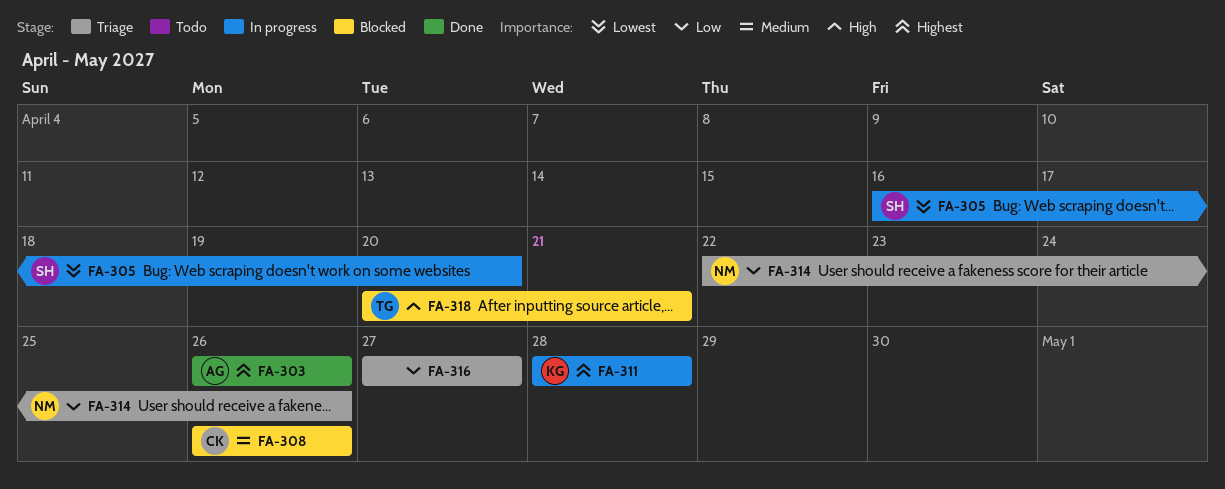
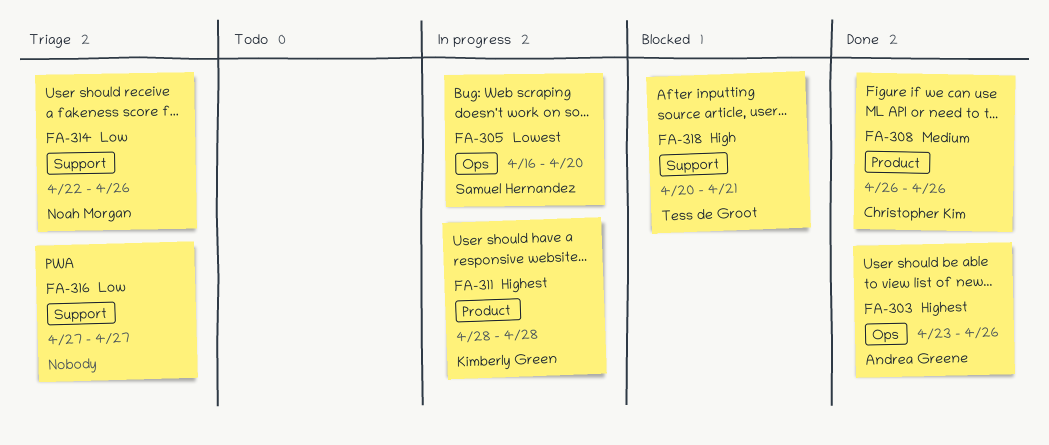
FA-303, start: Apr 26 -> Apr 23
FA-308, status: Blocked -> Done

